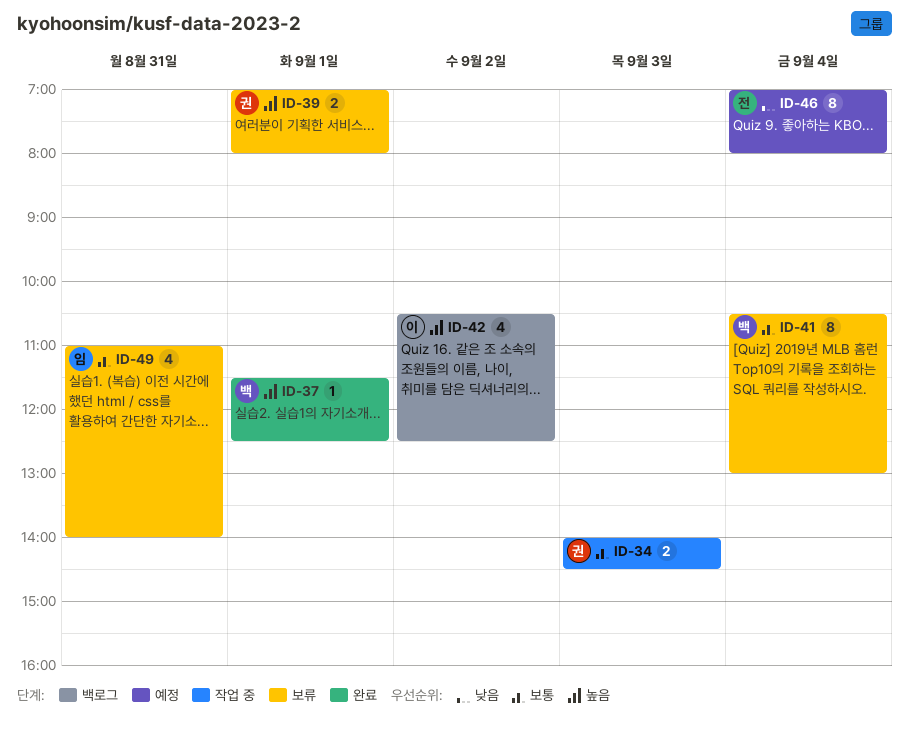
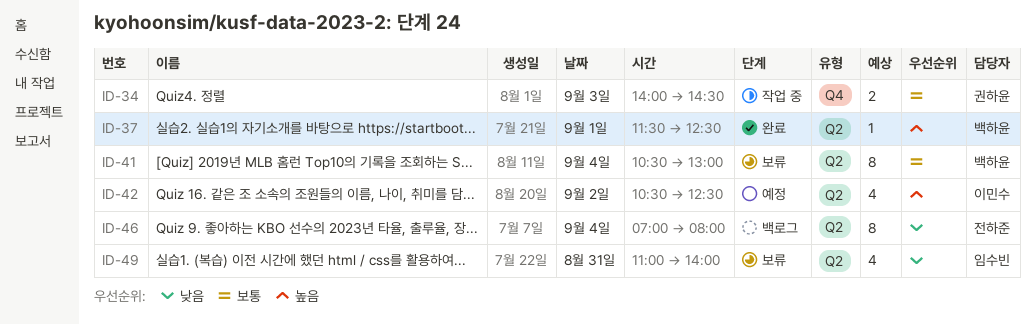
ID-39: present -> none
ID-42, status: 백로그 -> 예정
ID-46, status: 예정 -> 백로그
ID-49, priority: 보통 -> 낮음

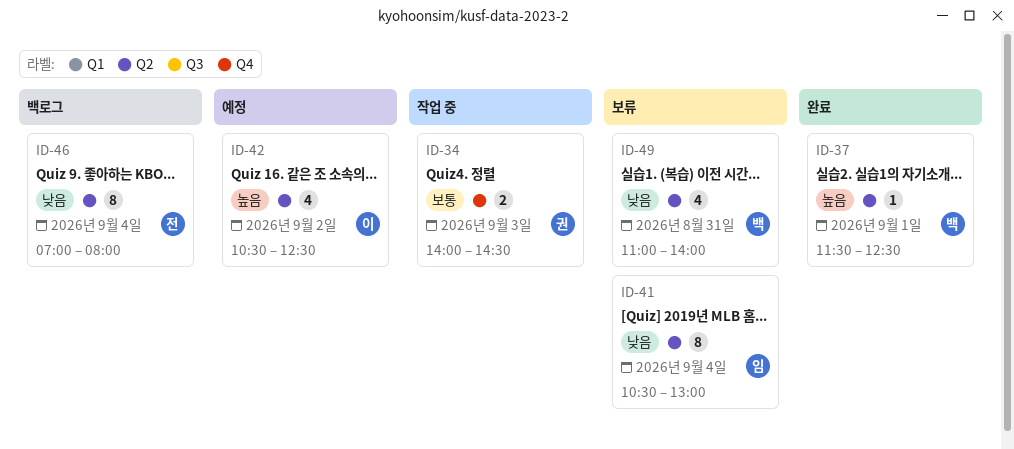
ID-41, owner: 백하윤 -> 임수빈
ID-41, priority: 보통 -> 낮음
ID-49, owner: 임수빈 -> 백하윤

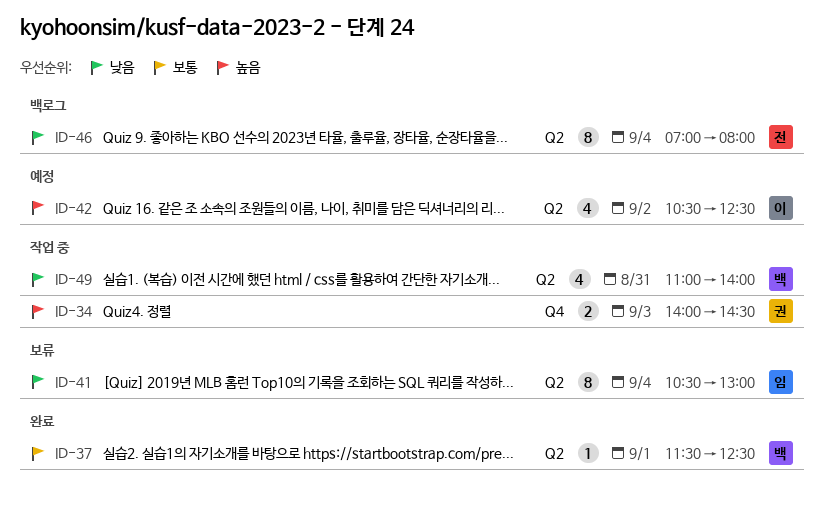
ID-34, priority: 보통 -> 높음
ID-37, priority: 높음 -> 보통
ID-49, status: 보류 -> 작업 중

